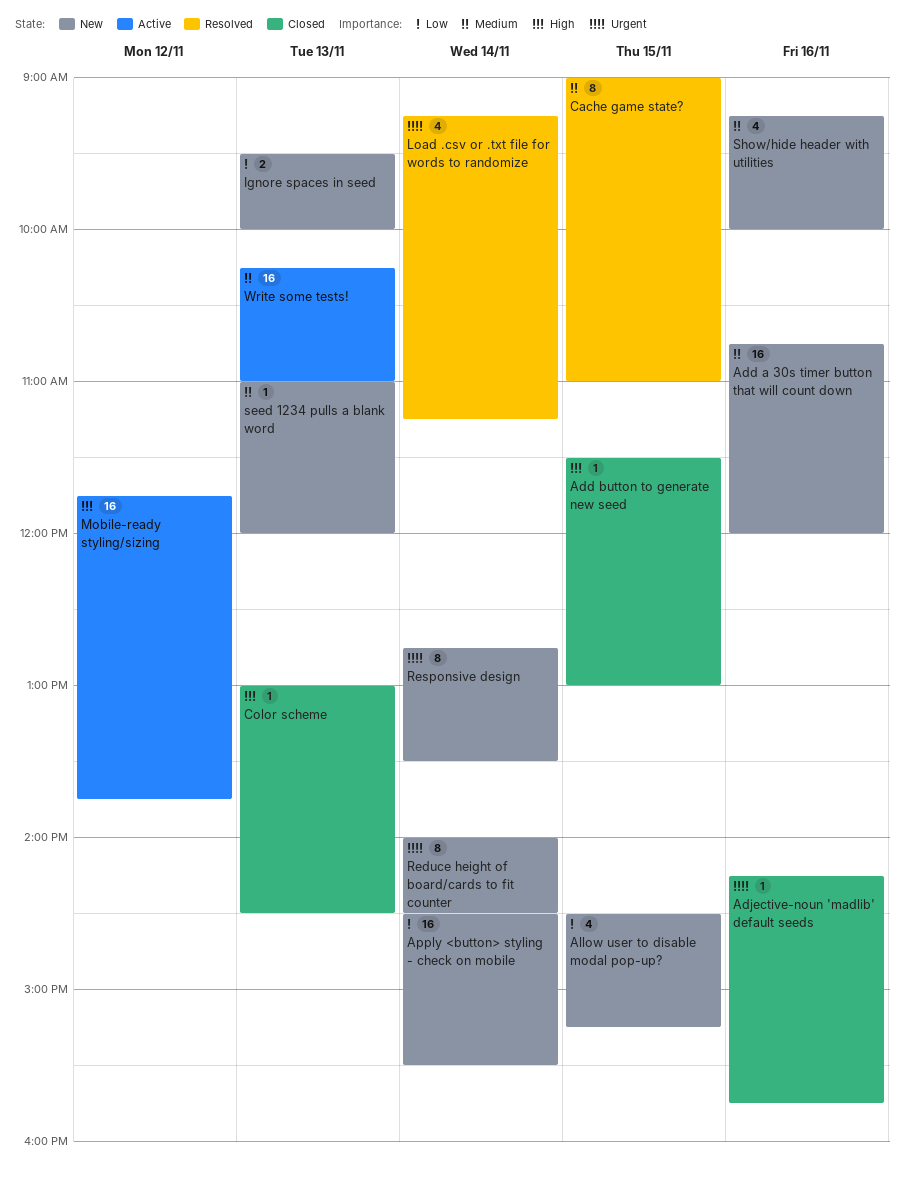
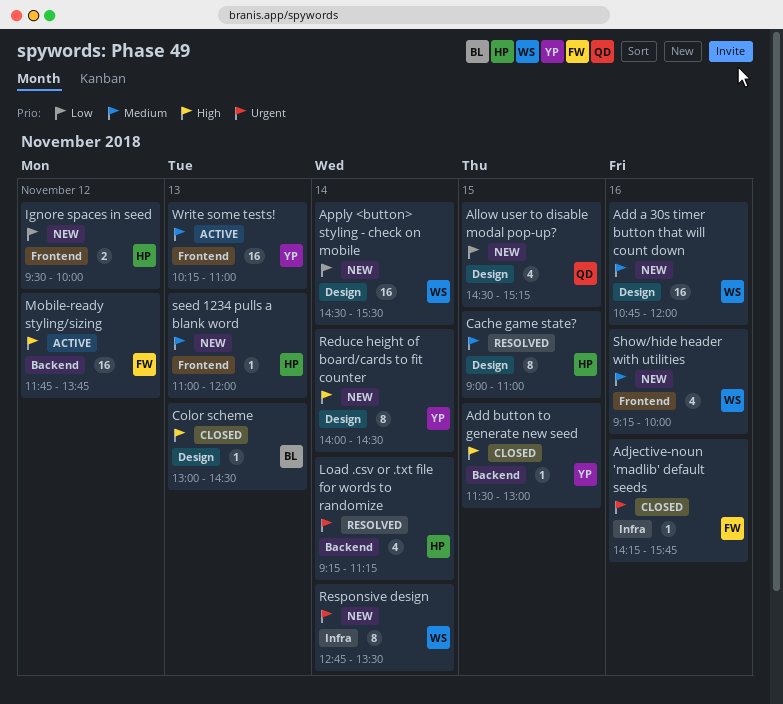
Ignore spaces in seed, day: Nov 13 -> Nov 12
Reduce height of board/cards to fit counter, priority: Urgent -> High

